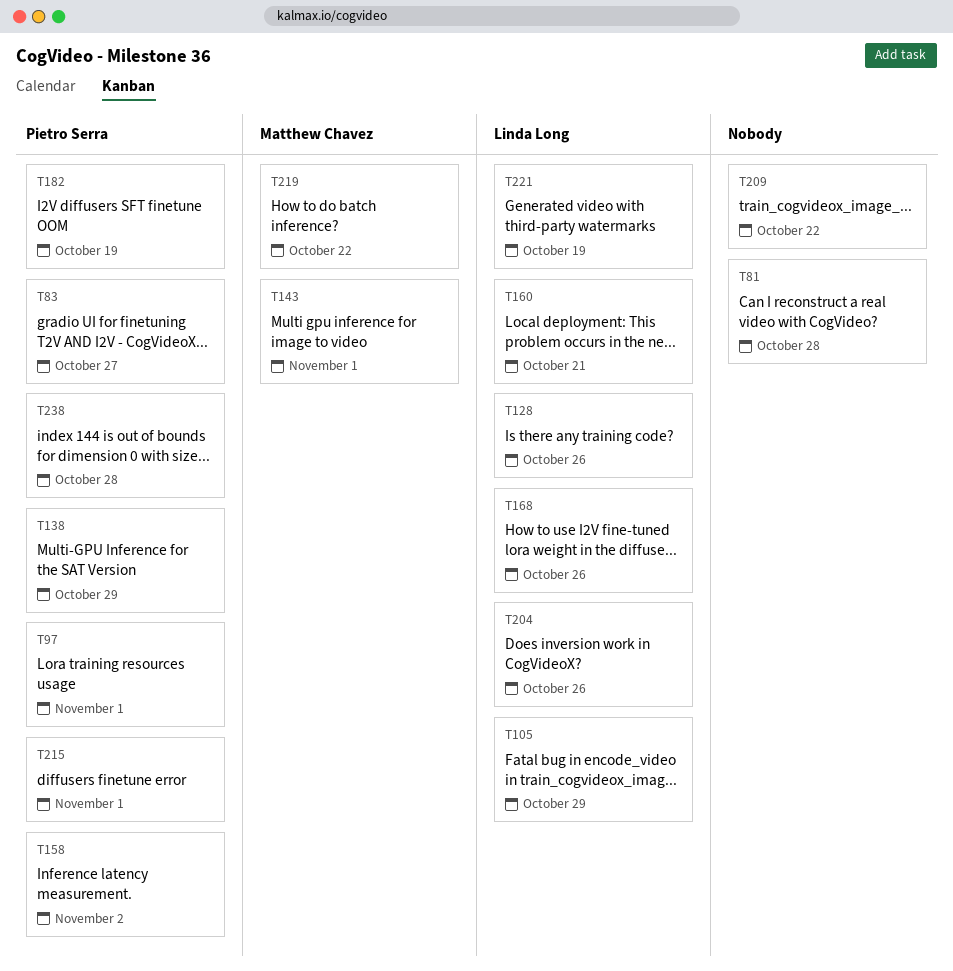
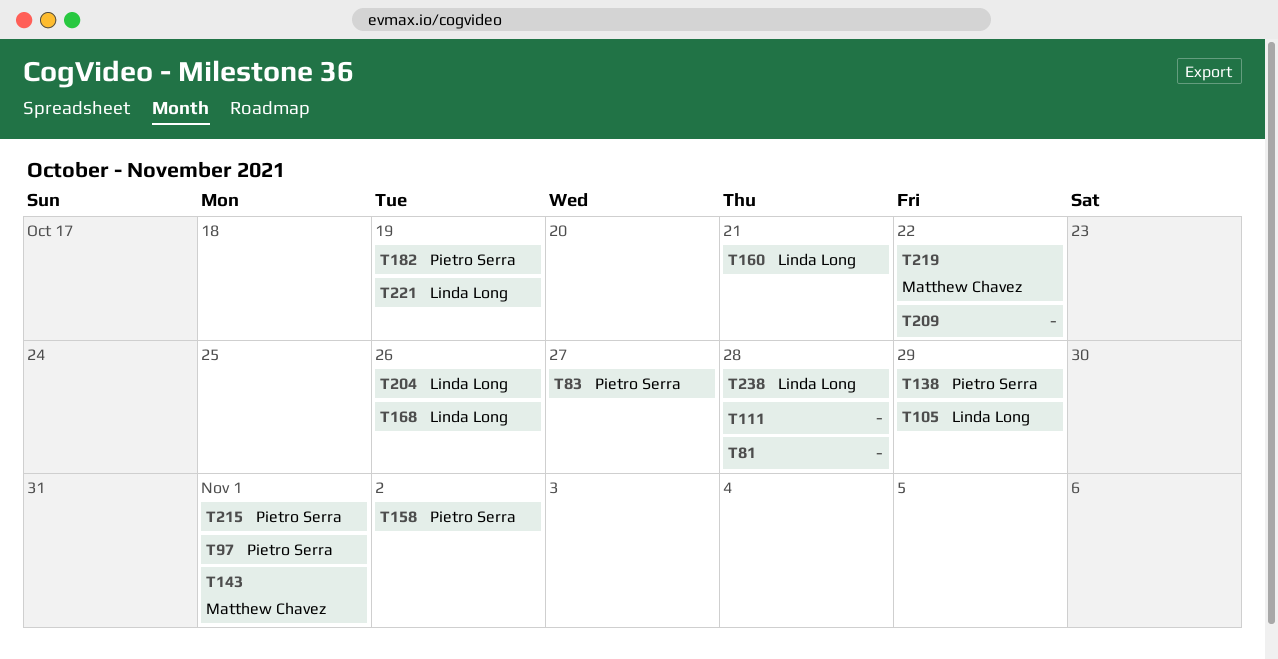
T111: none -> present
T128: present -> none
T238, owner: Pietro Serra -> Linda Long

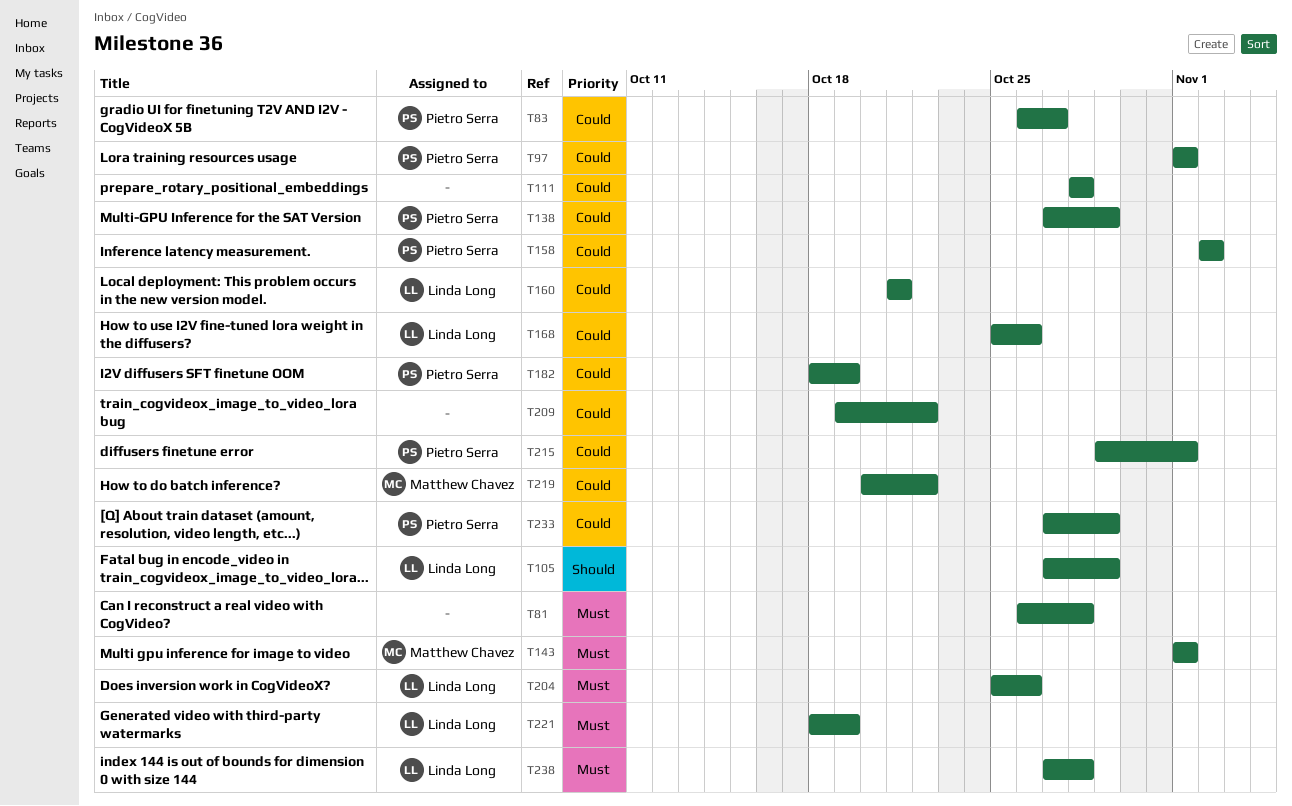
T233: none -> present

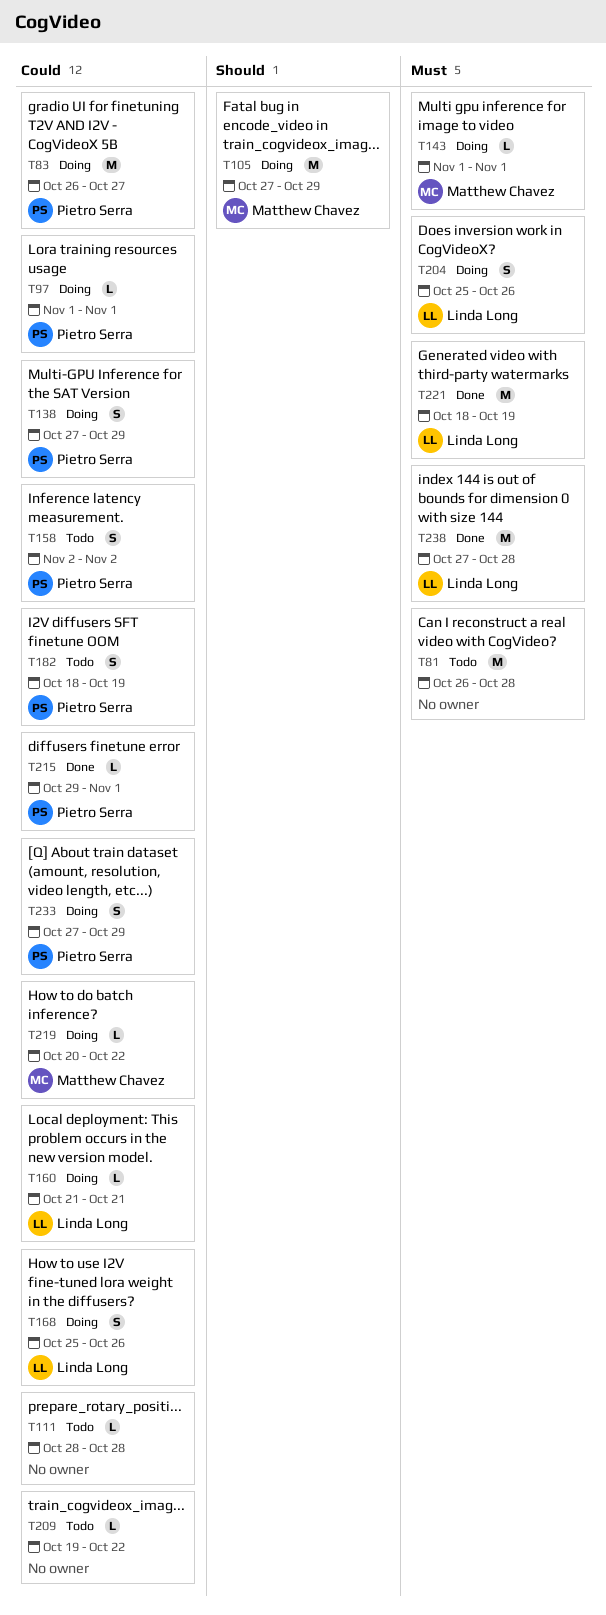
T105, owner: Linda Long -> Matthew Chavez

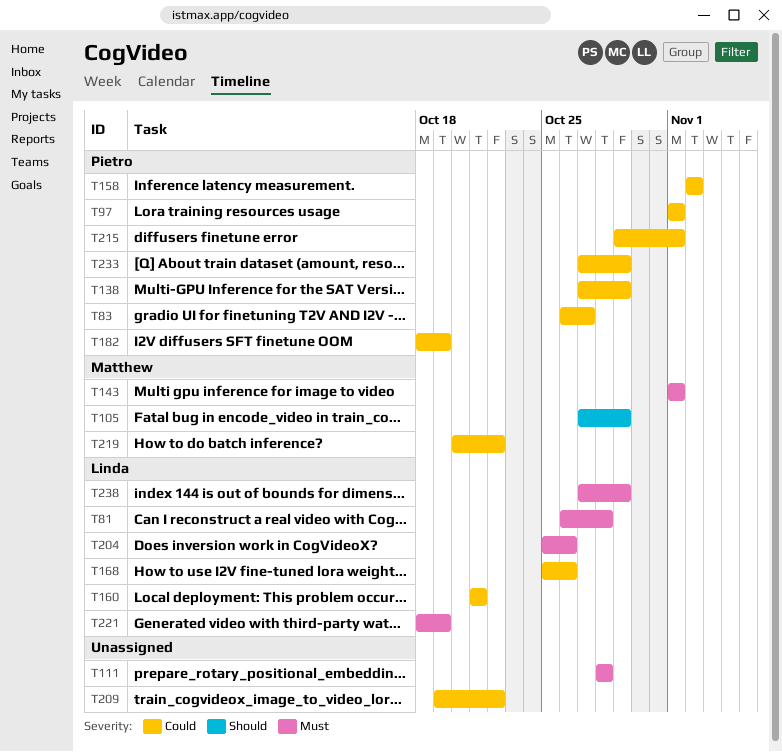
T81, owner: none -> Linda Long
T111, priority: Could -> Must
T238, due: Oct 28 -> Oct 29

